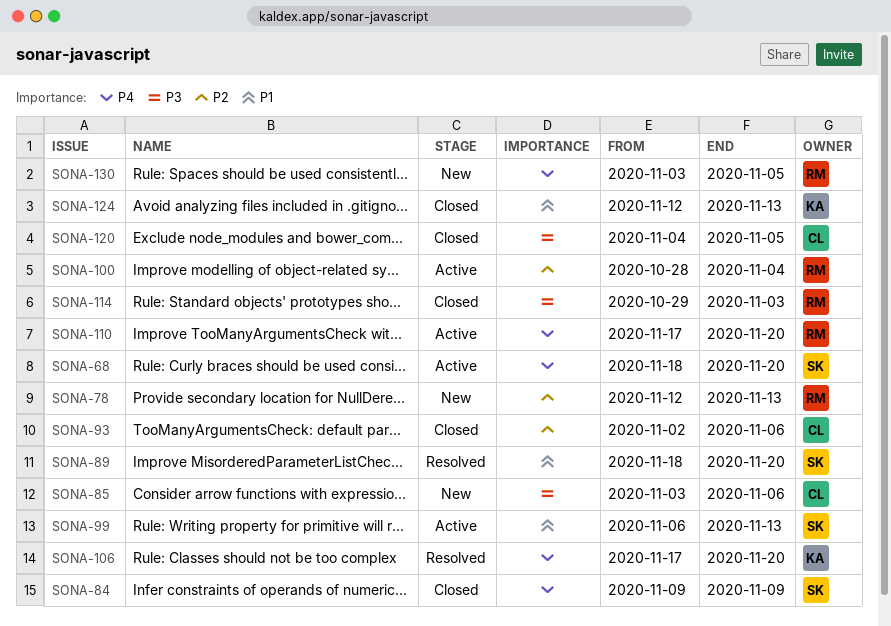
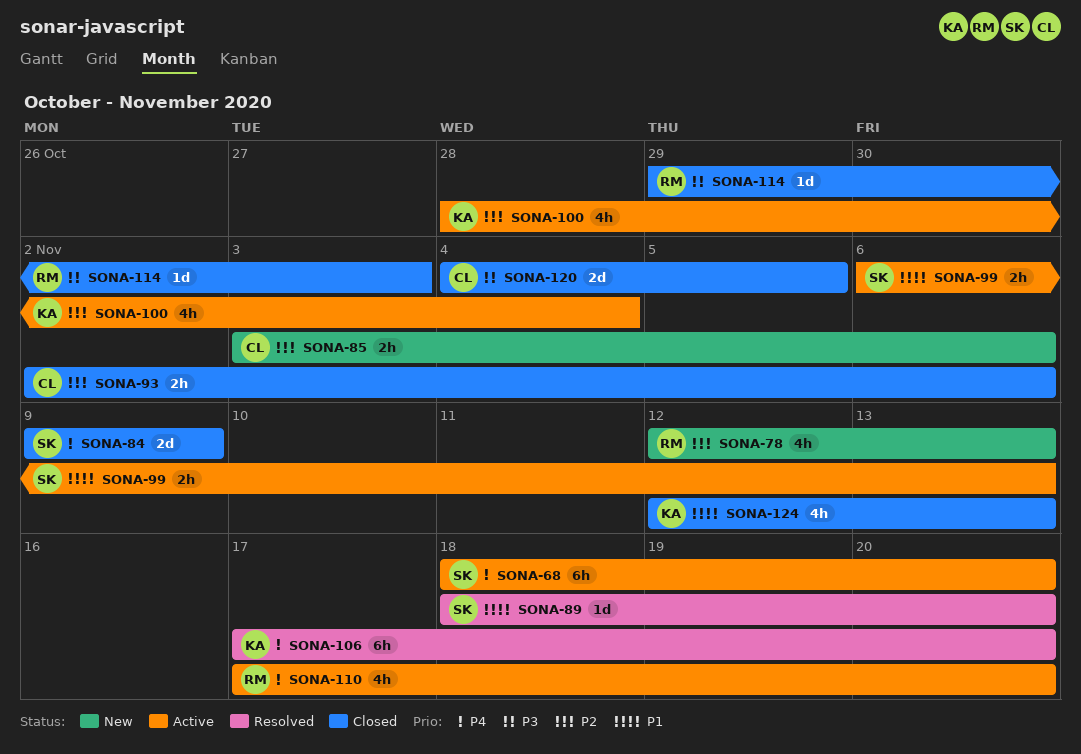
SONA-85, priority: P3 -> P2
SONA-100, owner: RM -> KA
SONA-130: present -> none

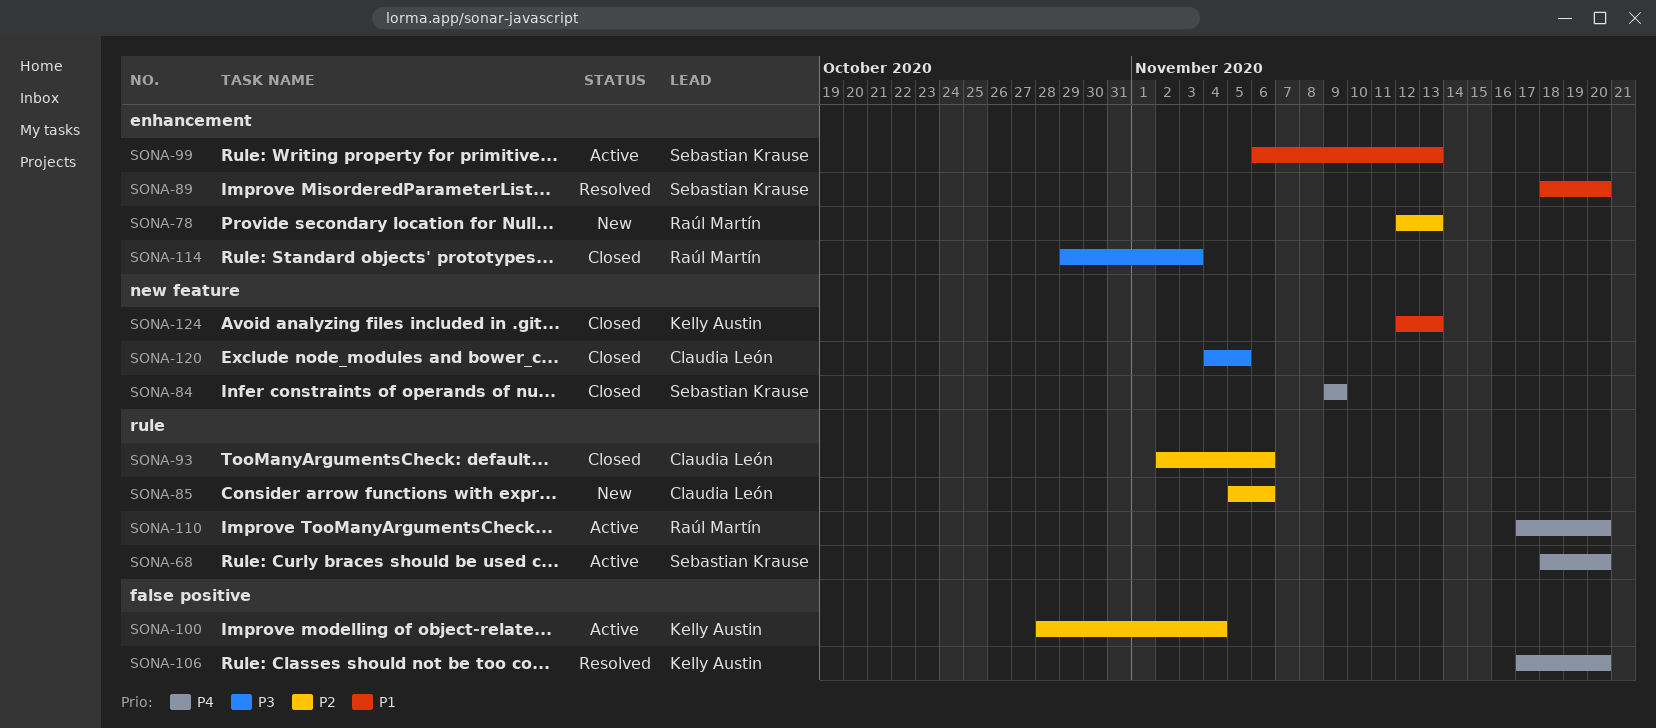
SONA-85, start: Nov 3 -> Nov 5

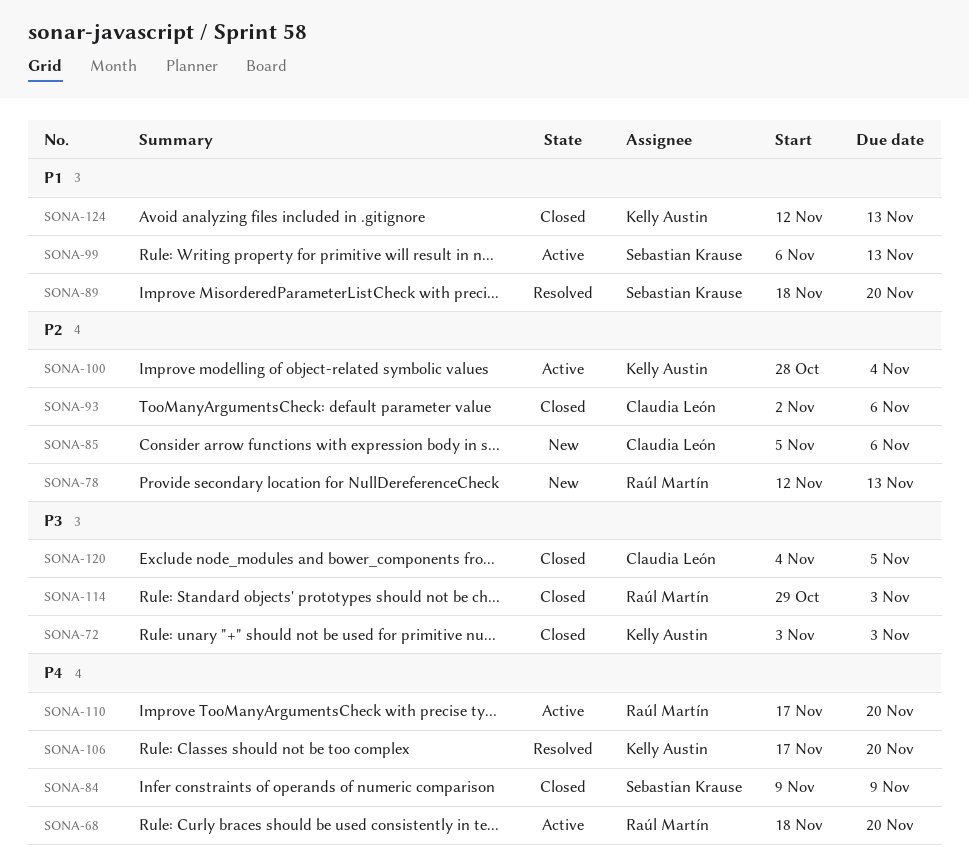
SONA-68, owner: Sebastian Krause -> Raúl Martín
SONA-72: none -> present

